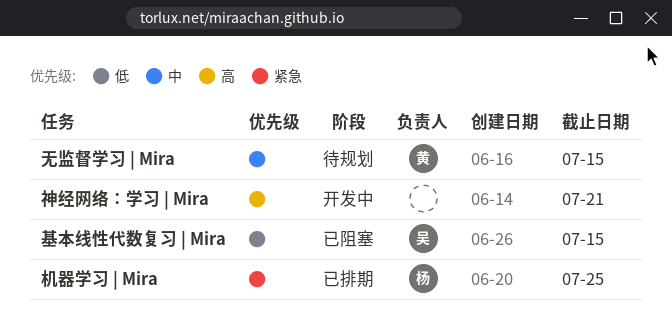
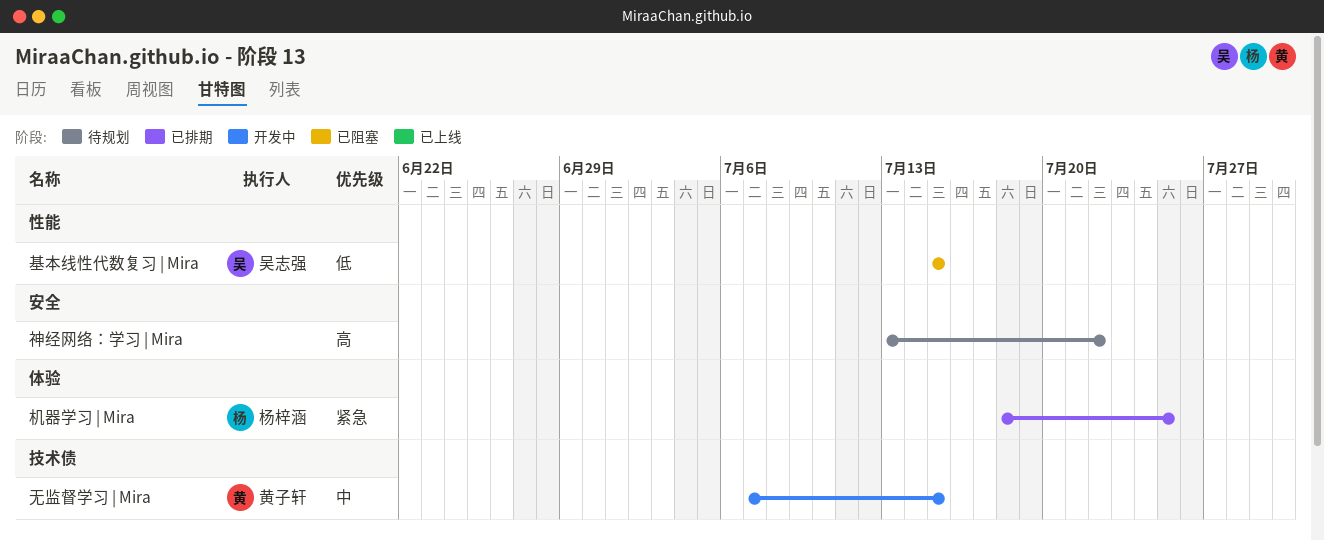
无监督学习 | Mira, status: 待规划 -> 开发中
神经网络：学习 | Mira, status: 开发中 -> 待规划
神经网络：学习 | Mira, due: Jul 21 -> Jul 22

